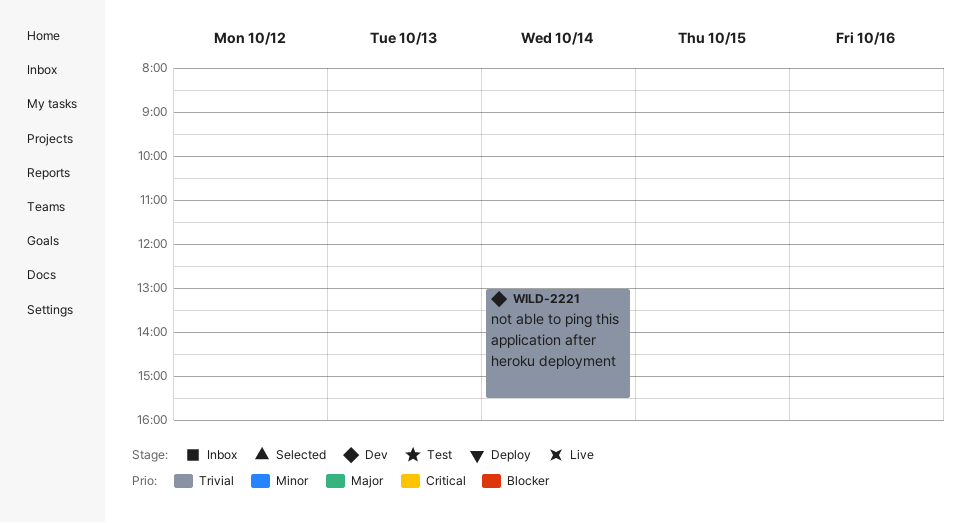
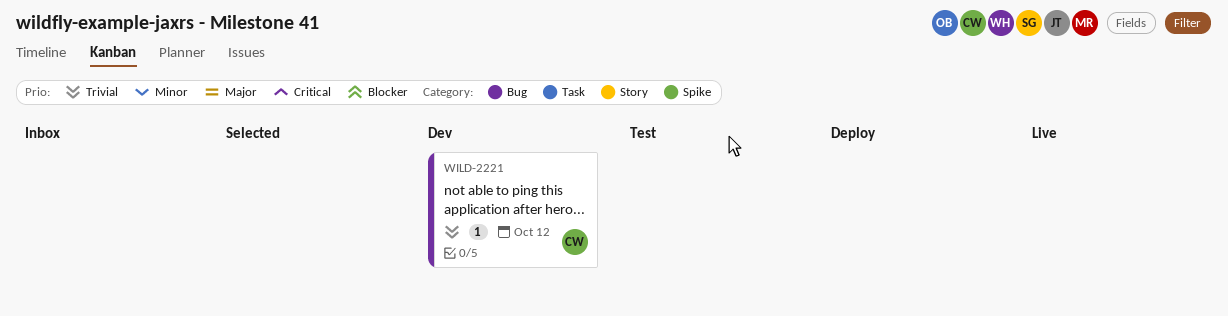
WILD-2221, day: Oct 14 -> Oct 12

